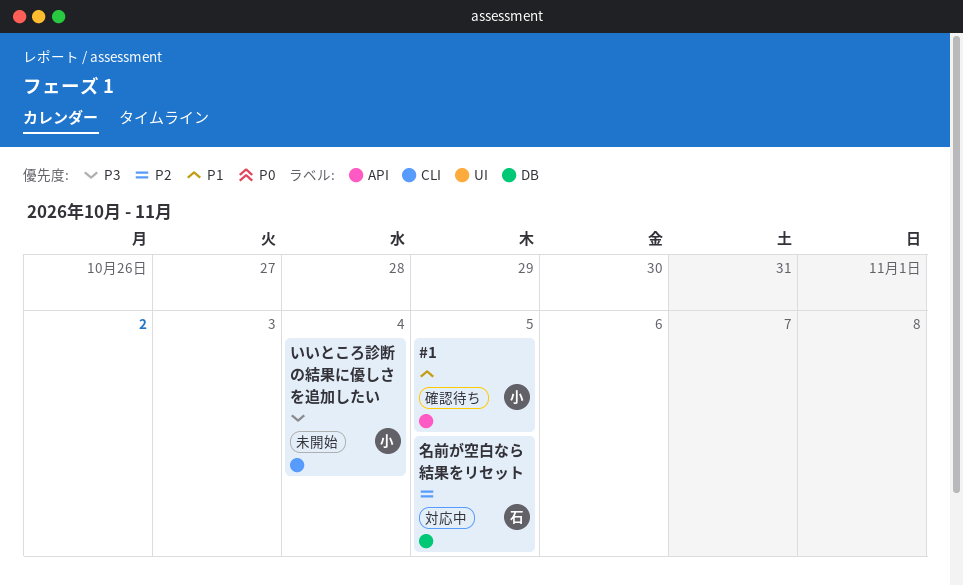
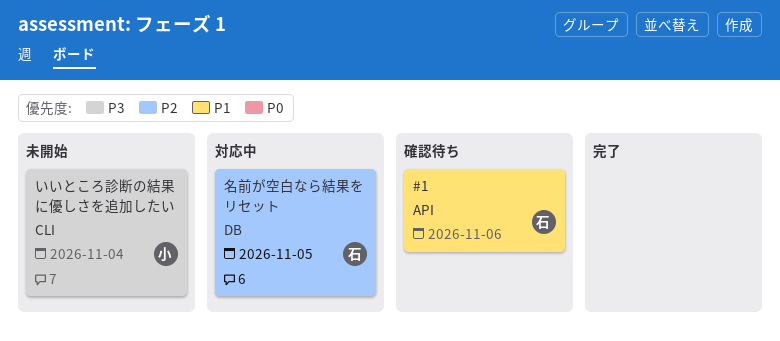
#1, owner: 小 -> 石
#1, due: Nov 5 -> Nov 6

